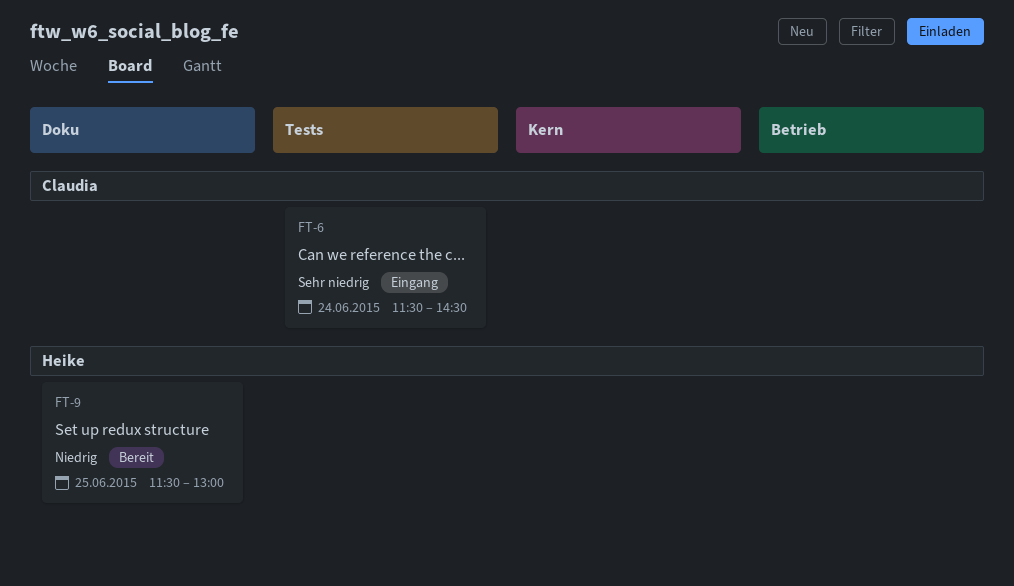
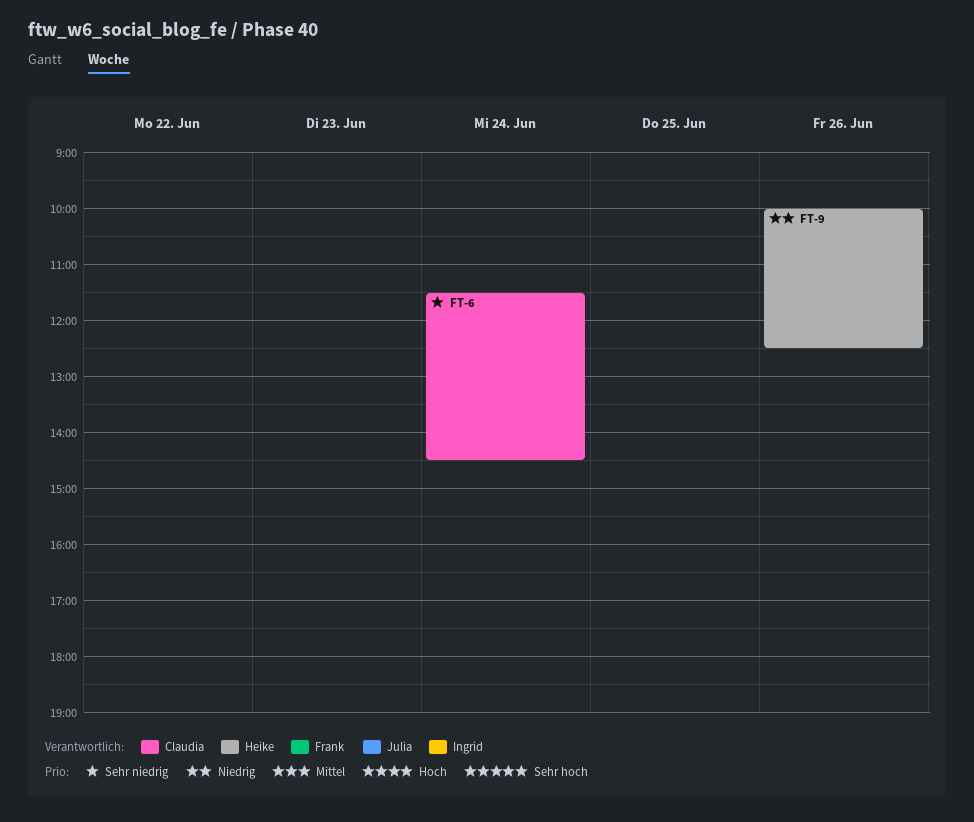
FT-9, day: Jun 25 -> Jun 26
FT-9, begins: 11:30 -> 10:00
FT-9, ends: 13:00 -> 12:30

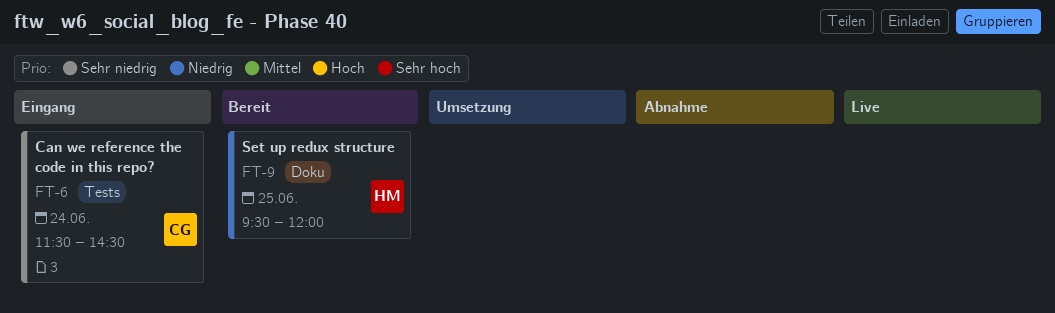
FT-9, day: Jun 26 -> Jun 25
FT-9, begins: 10:00 -> 09:30
FT-9, ends: 12:30 -> 12:00

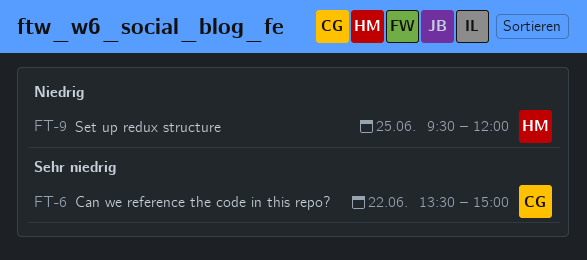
FT-6, day: Jun 24 -> Jun 22
FT-6, begins: 11:30 -> 13:30
FT-6, ends: 14:30 -> 15:00

